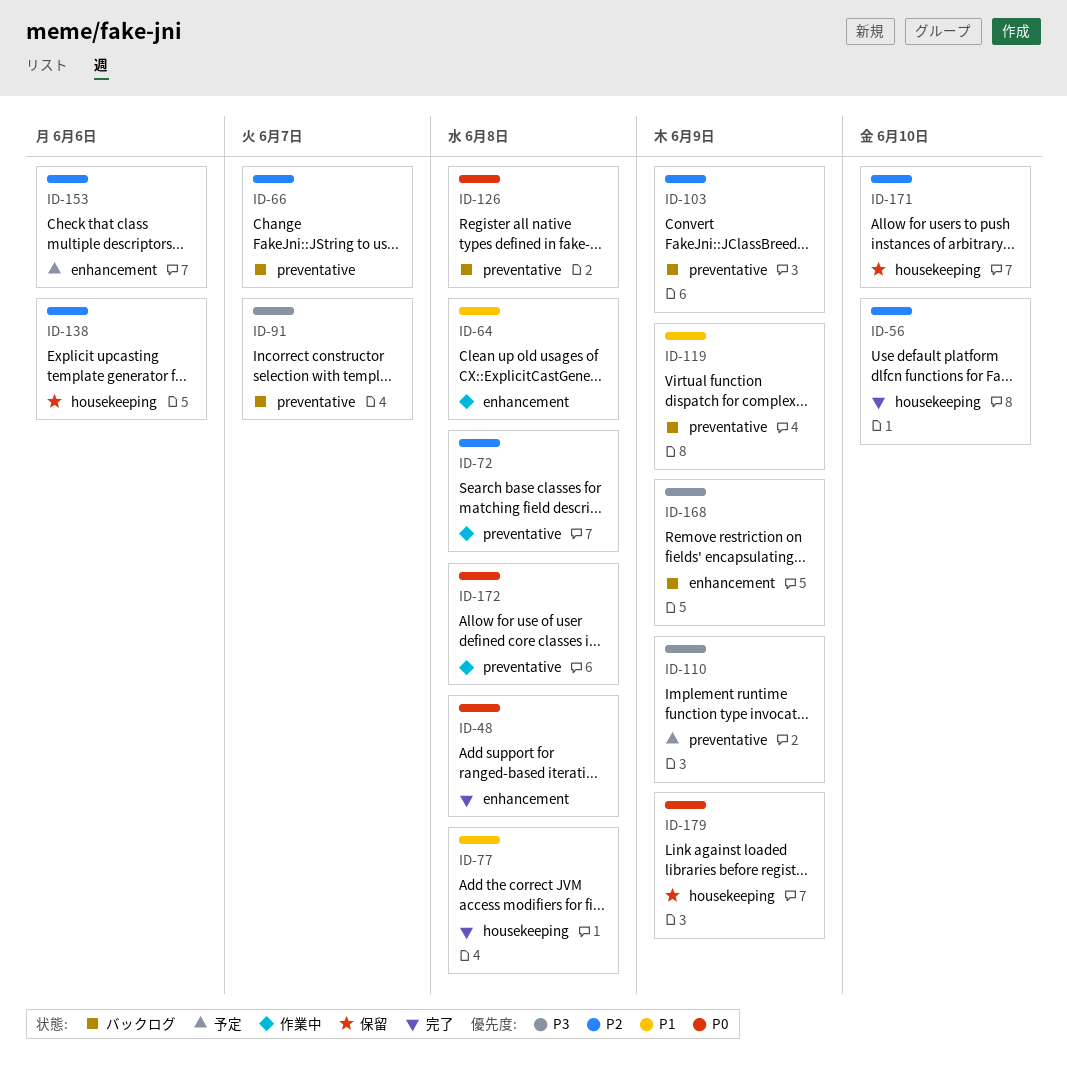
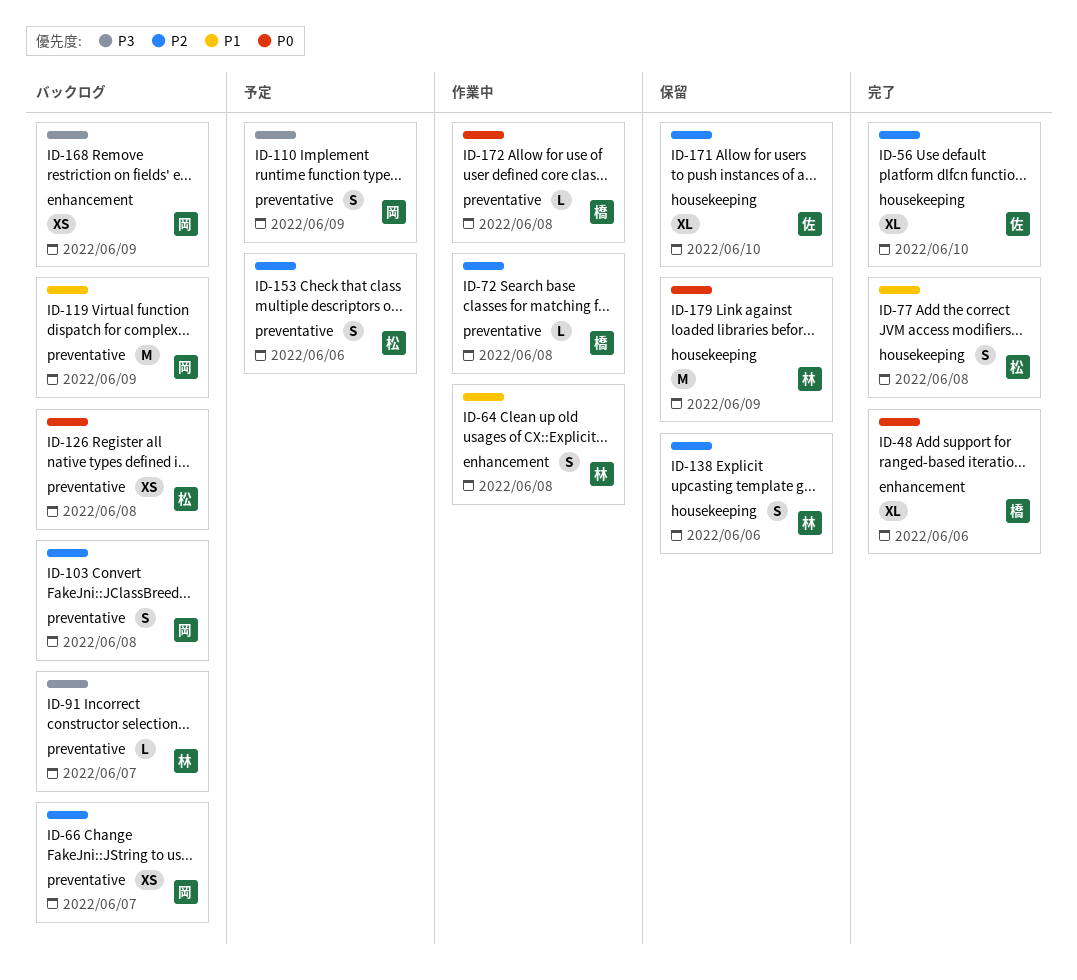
ID-48, due: Jun 8 -> Jun 6
ID-103, due: Jun 9 -> Jun 8
ID-153, label: enhancement -> preventative

